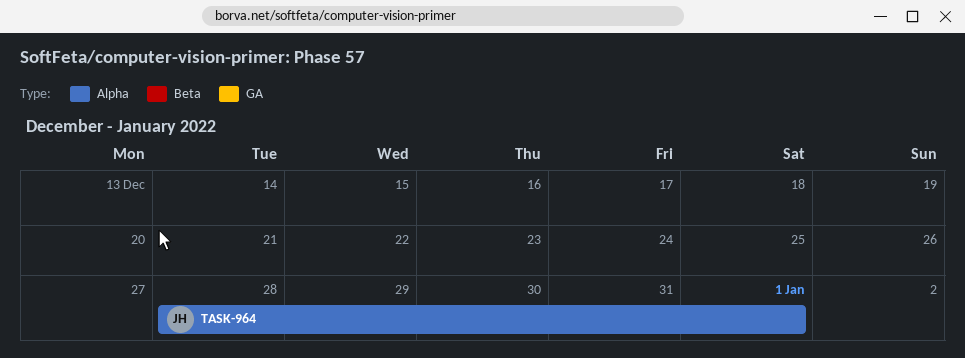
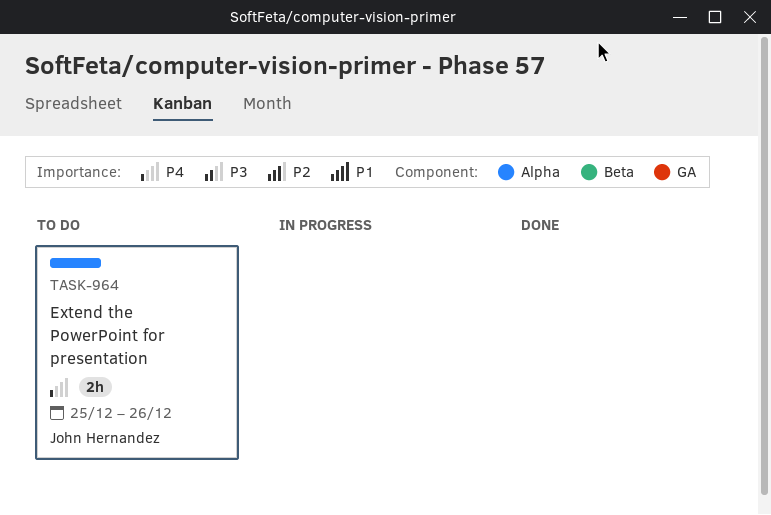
TASK-964, start: Dec 28 -> Dec 25
TASK-964, due: Jan 1 -> Dec 26

